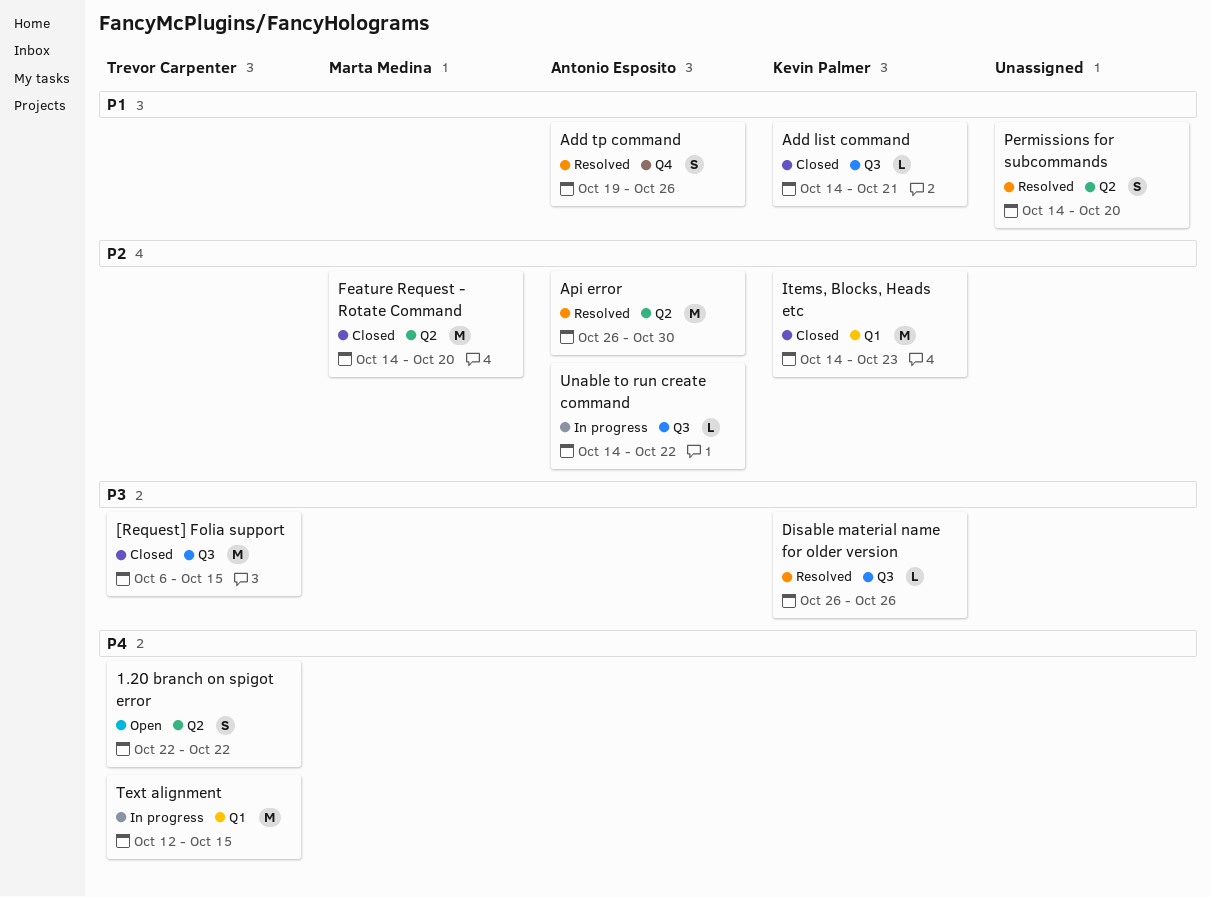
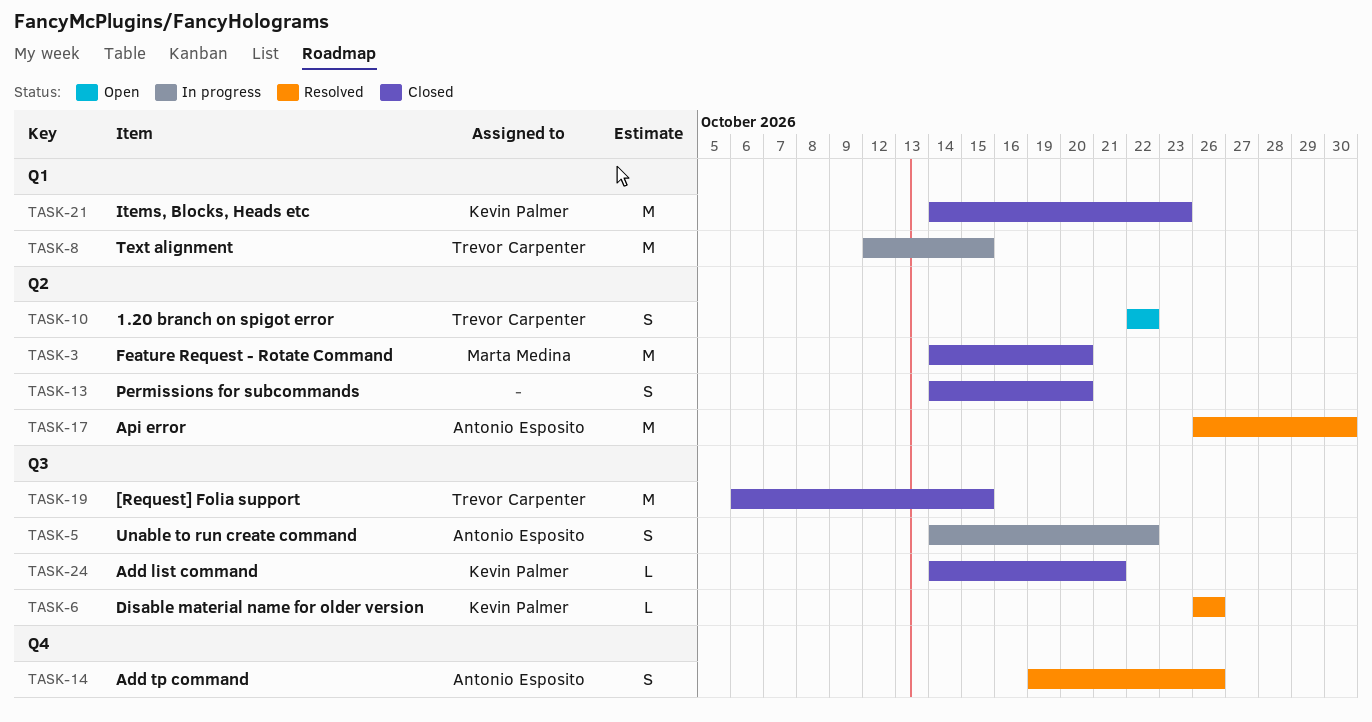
Permissions for subcommands, status: Resolved -> Closed
Unable to run create command, estimate: L -> S

